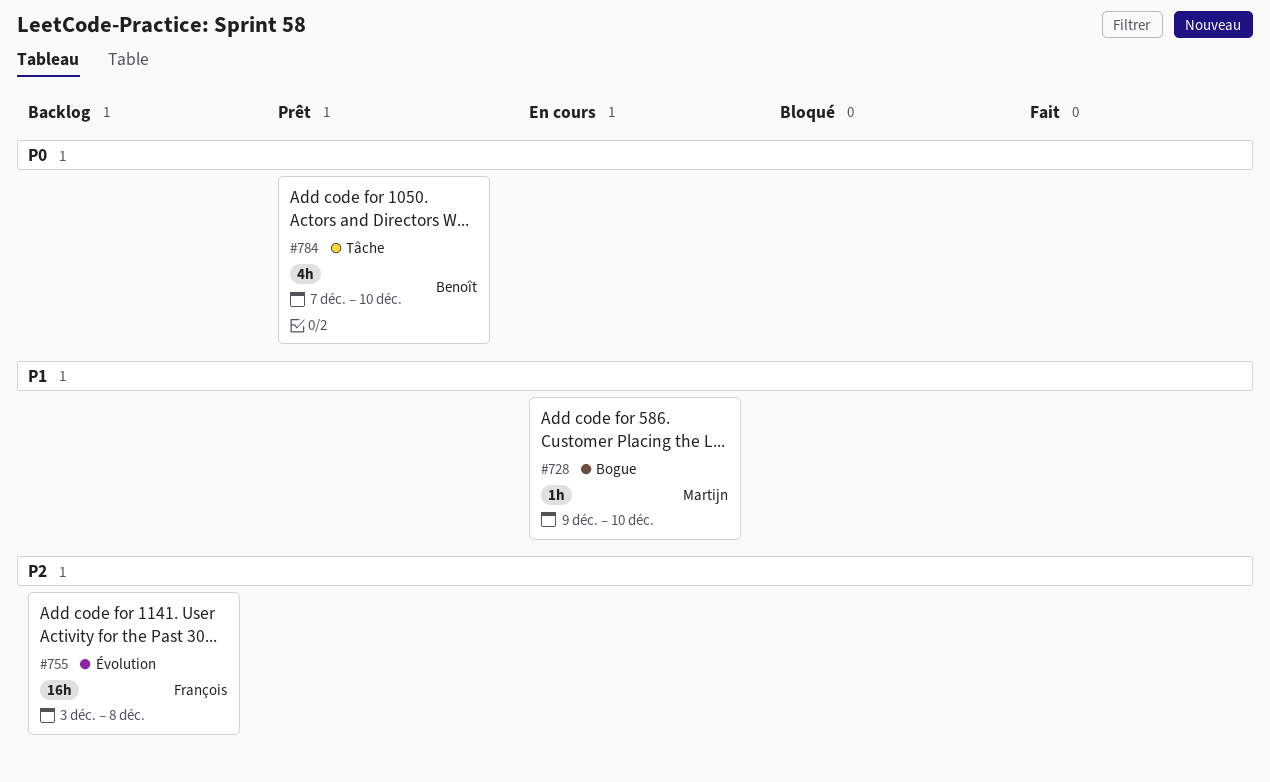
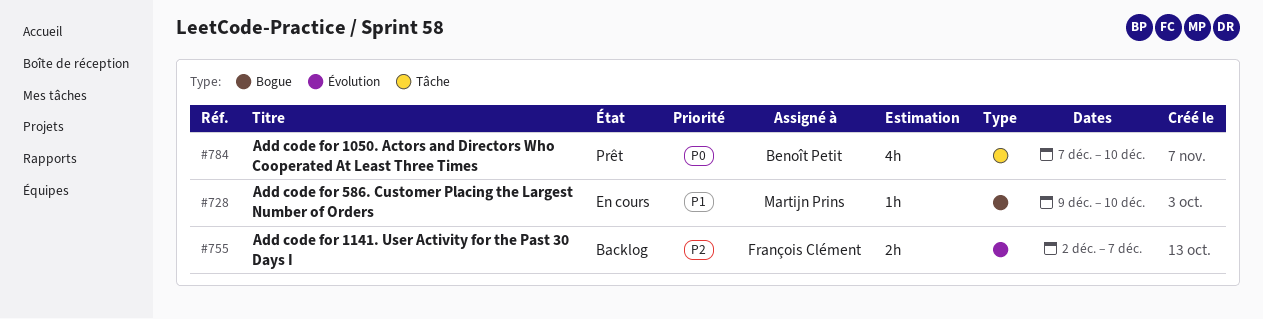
#755, estimate: 16h -> 2h
#755, start: Dec 3 -> Dec 2
#755, due: Dec 8 -> Dec 7

